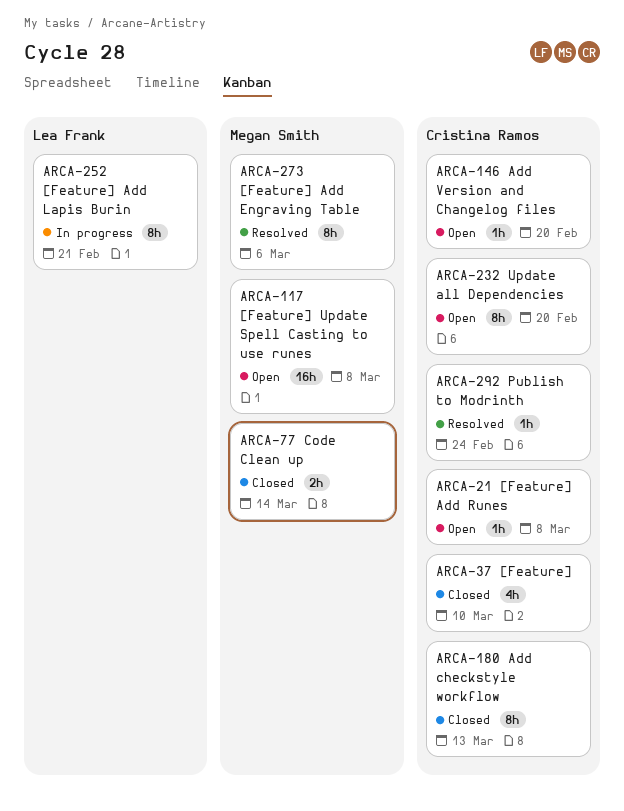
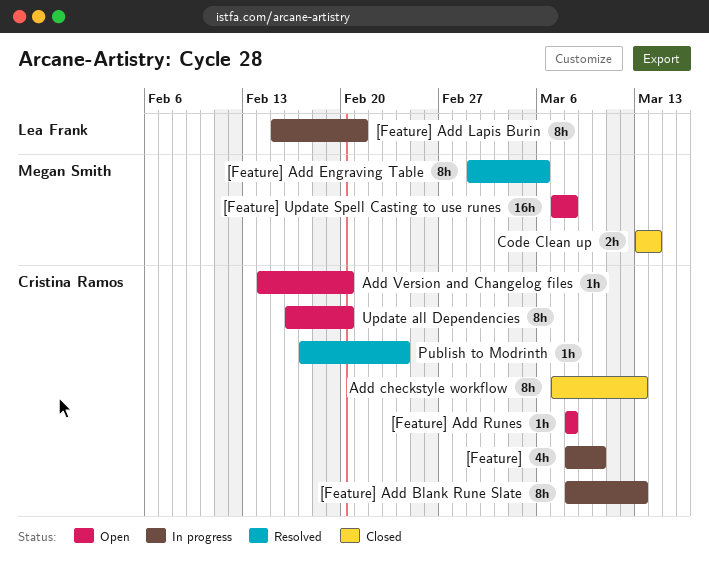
[Feature], status: Closed -> In progress
[Feature] Add Blank Rune Slate: none -> present

